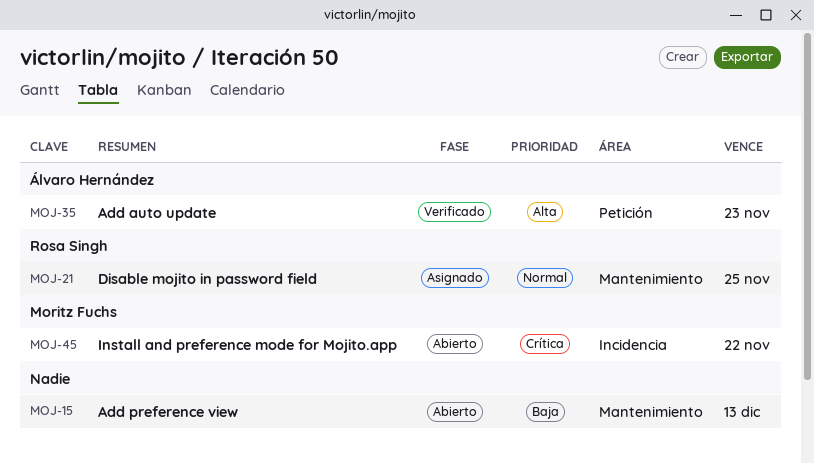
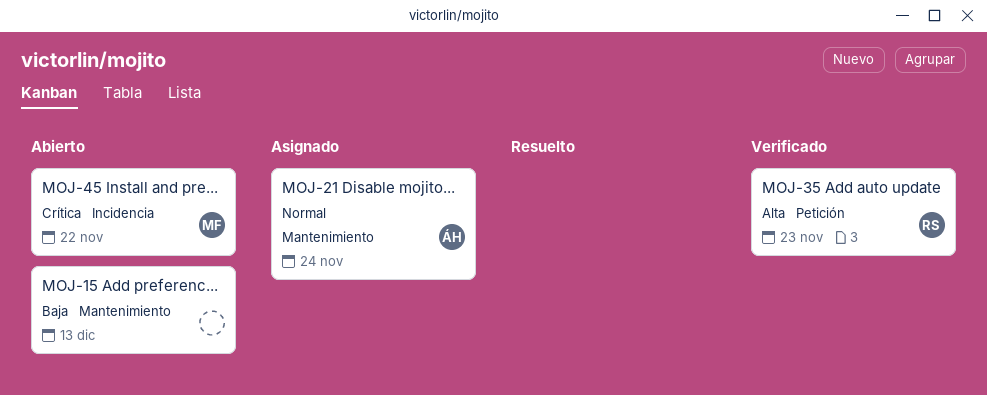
MOJ-21, owner: Rosa Singh -> Álvaro Hernández
MOJ-21, due: Nov 25 -> Nov 24
MOJ-35, owner: Álvaro Hernández -> Rosa Singh

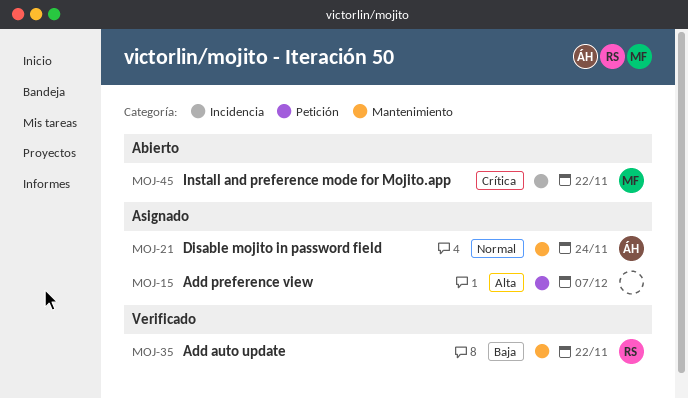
MOJ-15, status: Abierto -> Asignado
MOJ-15, priority: Baja -> Alta
MOJ-15, label: Mantenimiento -> Petición
MOJ-15, due: Dec 13 -> Dec 7
MOJ-35, priority: Alta -> Baja
MOJ-35, label: Petición -> Mantenimiento
MOJ-35, due: Nov 23 -> Nov 22

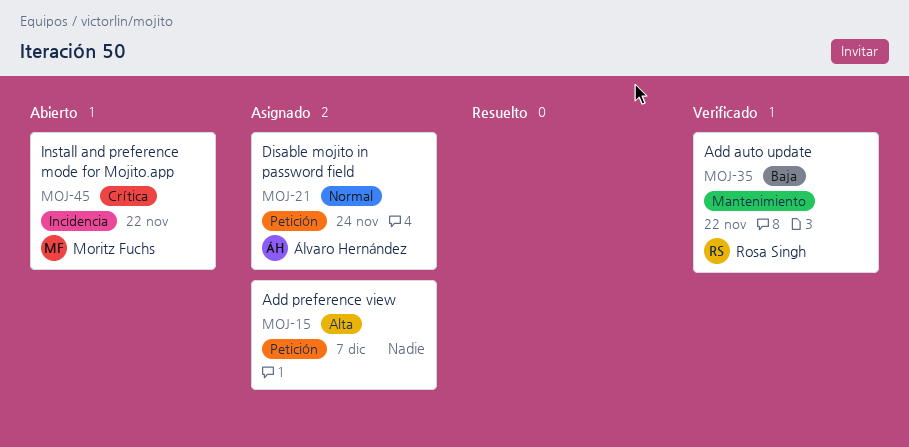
MOJ-21, label: Mantenimiento -> Petición

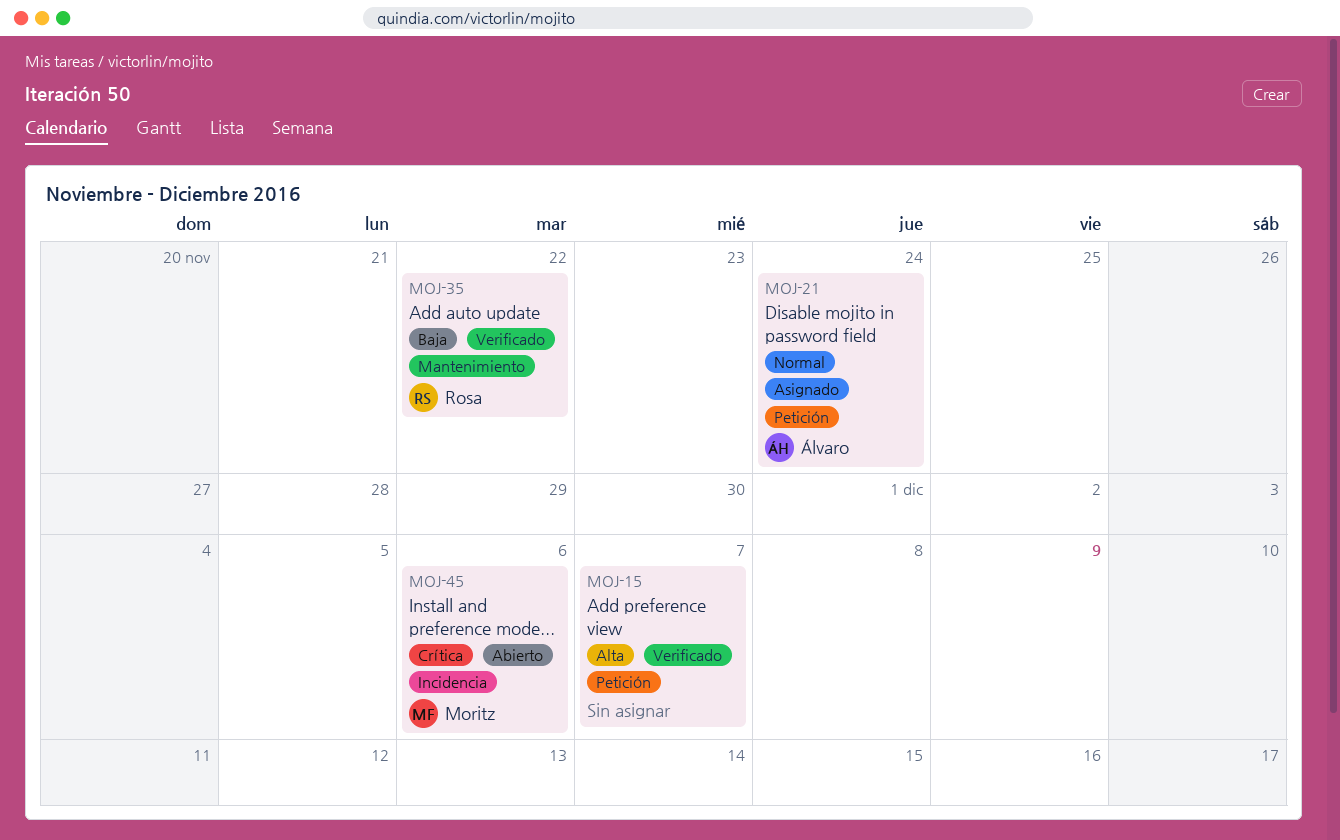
MOJ-15, status: Asignado -> Verificado
MOJ-45, due: Nov 22 -> Dec 6

